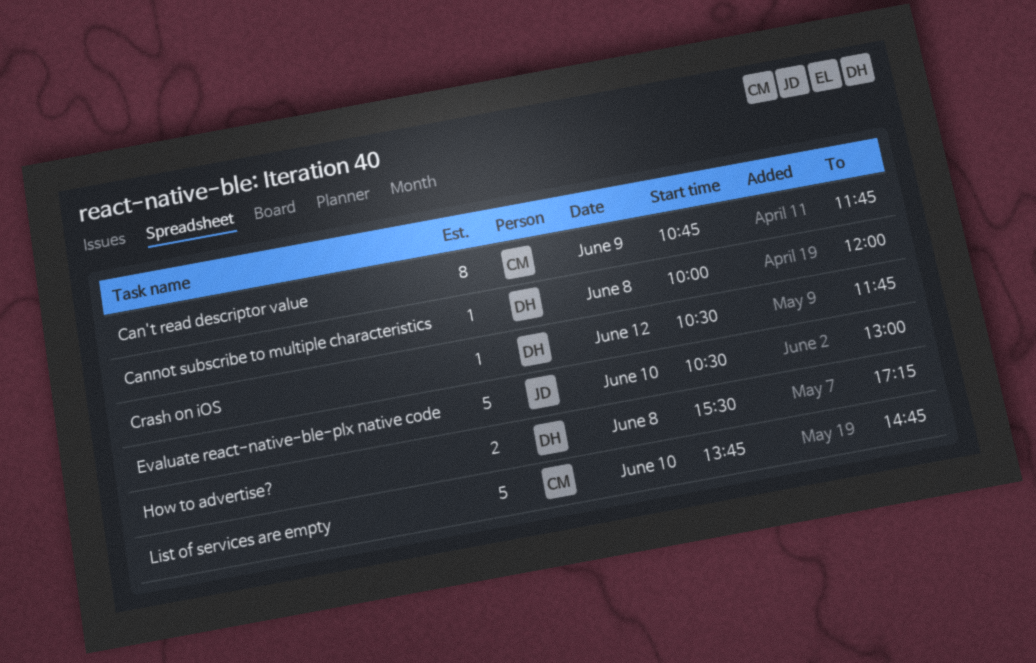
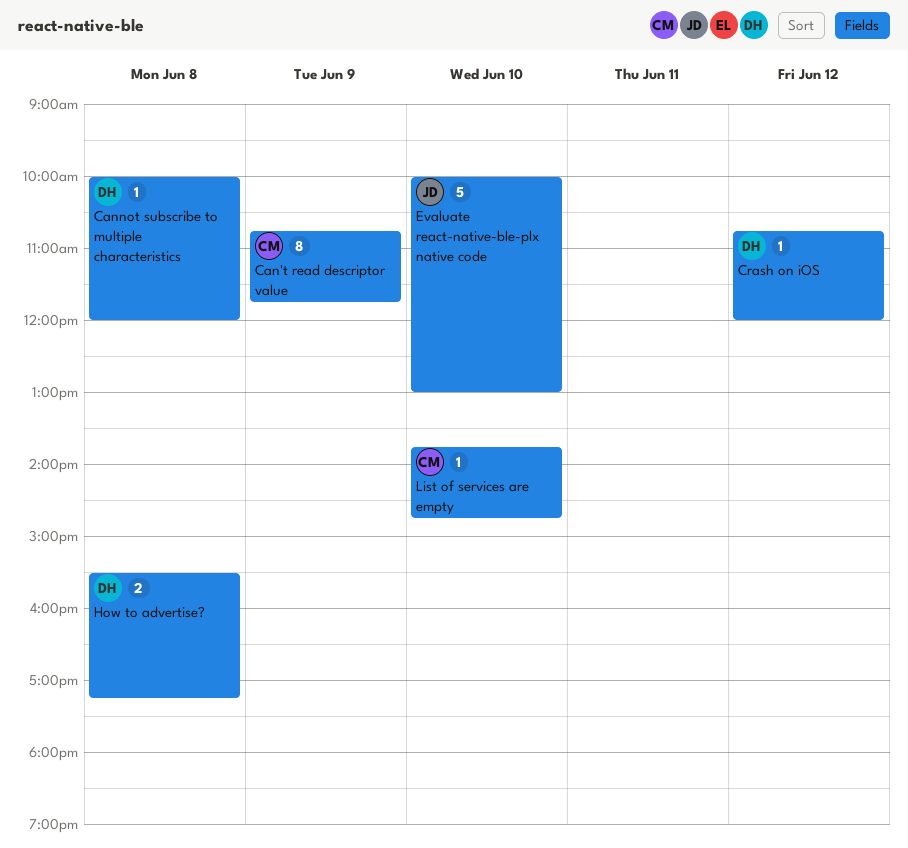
Crash on iOS, begins: 10:30 -> 10:45
Crash on iOS, ends: 11:45 -> 12:00
Evaluate react-native-ble-plx native code, begins: 10:30 -> 10:00
List of services are empty, estimate: 5 -> 1

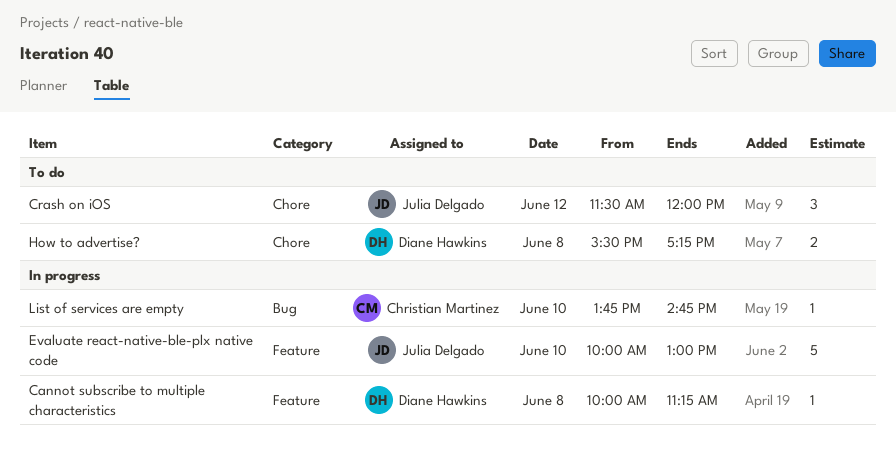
Can't read descriptor value: present -> none
Cannot subscribe to multiple characteristics, ends: 12:00 -> 11:15
Crash on iOS, owner: Diane Hawkins -> Julia Delgado
Crash on iOS, estimate: 1 -> 3
Crash on iOS, begins: 10:45 -> 11:30

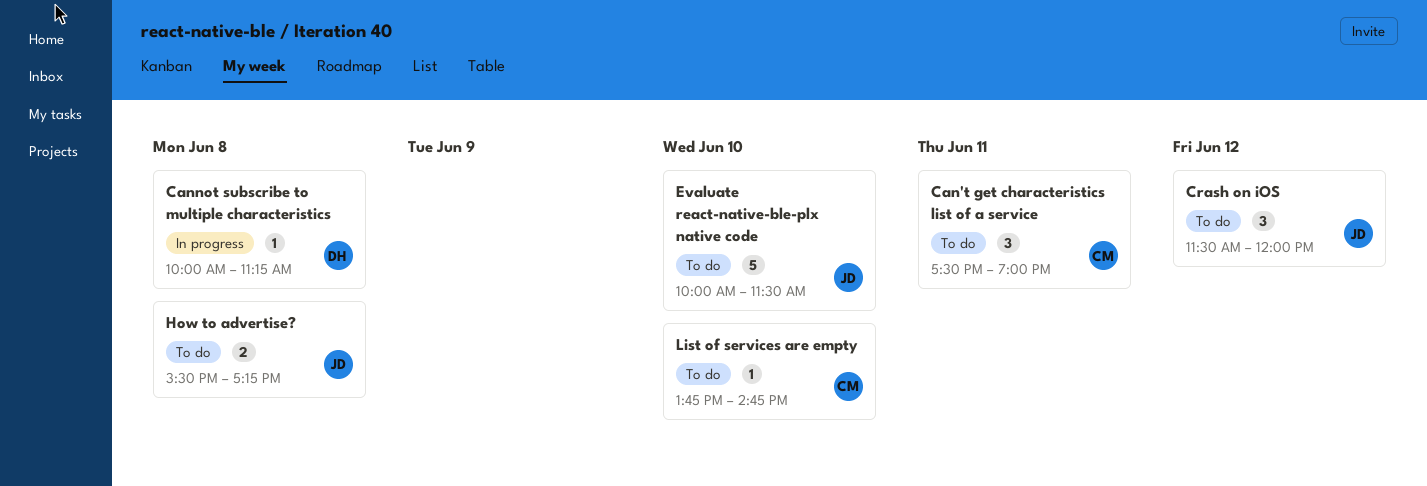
Can't get characteristics list of a service: none -> present
Evaluate react-native-ble-plx native code, status: In progress -> To do
Evaluate react-native-ble-plx native code, ends: 13:00 -> 11:30
How to advertise?, owner: Diane Hawkins -> Julia Delgado
List of services are empty, status: In progress -> To do

